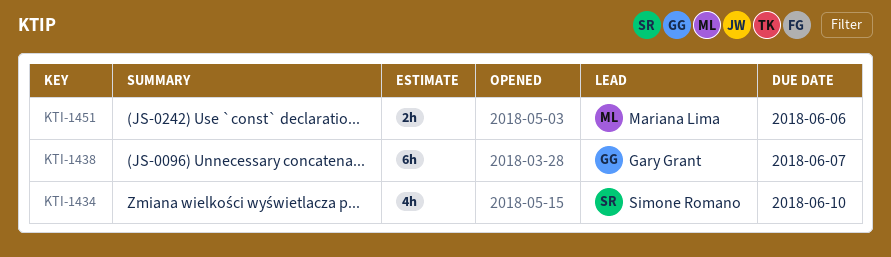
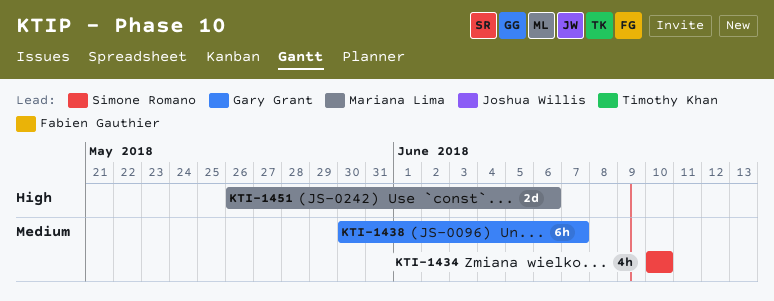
KTI-1451, estimate: 2h -> 2d

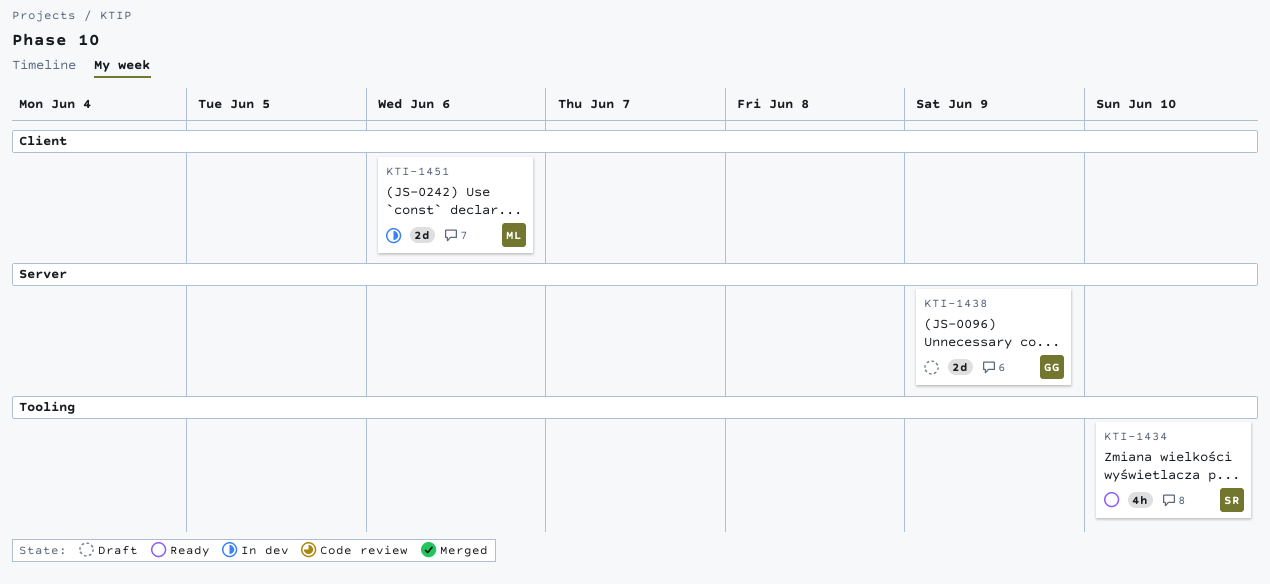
KTI-1438, estimate: 6h -> 2d
KTI-1438, due: Jun 7 -> Jun 9

